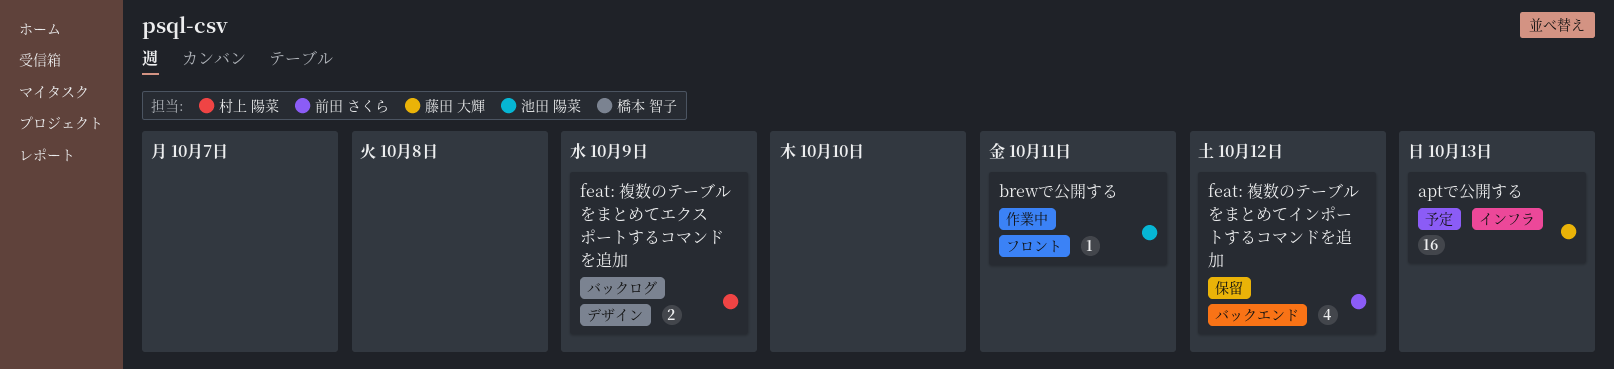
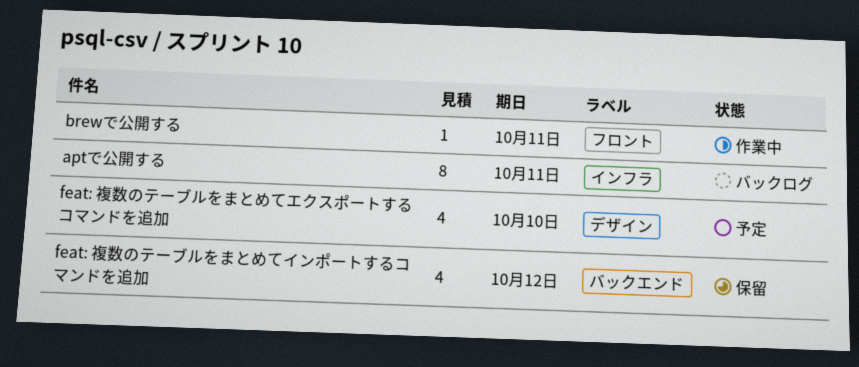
aptで公開する, status: 予定 -> バックログ
aptで公開する, estimate: 16 -> 8
aptで公開する, due: Oct 13 -> Oct 11
feat: 複数のテーブルをまとめてエクスポートするコマンドを追加, status: バックログ -> 予定
feat: 複数のテーブルをまとめてエクスポートするコマンドを追加, estimate: 2 -> 4
feat: 複数のテーブルをまとめてエクスポートするコマンドを追加, due: Oct 9 -> Oct 10

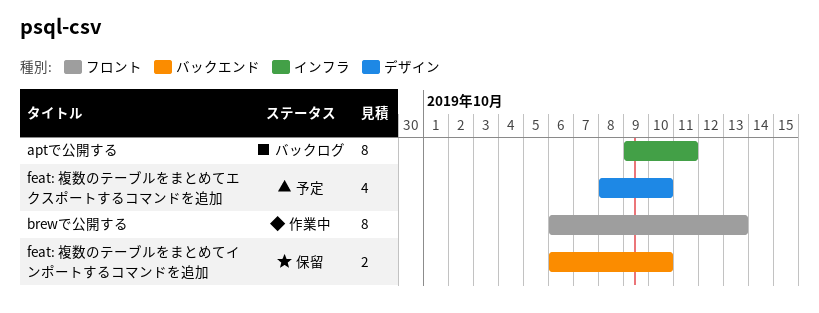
brewで公開する, estimate: 1 -> 8
brewで公開する, due: Oct 11 -> Oct 13
feat: 複数のテーブルをまとめてインポートするコマンドを追加, estimate: 4 -> 2
feat: 複数のテーブルをまとめてインポートするコマンドを追加, due: Oct 12 -> Oct 10

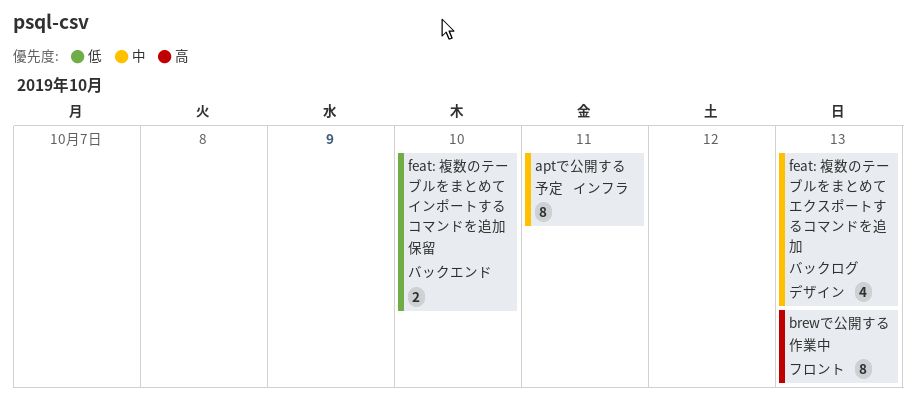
aptで公開する, status: バックログ -> 予定
feat: 複数のテーブルをまとめてエクスポートするコマンドを追加, status: 予定 -> バックログ
feat: 複数のテーブルをまとめてエクスポートするコマンドを追加, due: Oct 10 -> Oct 13

